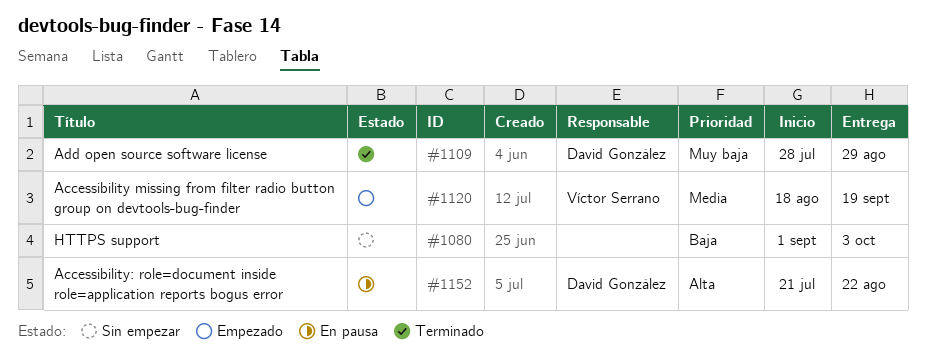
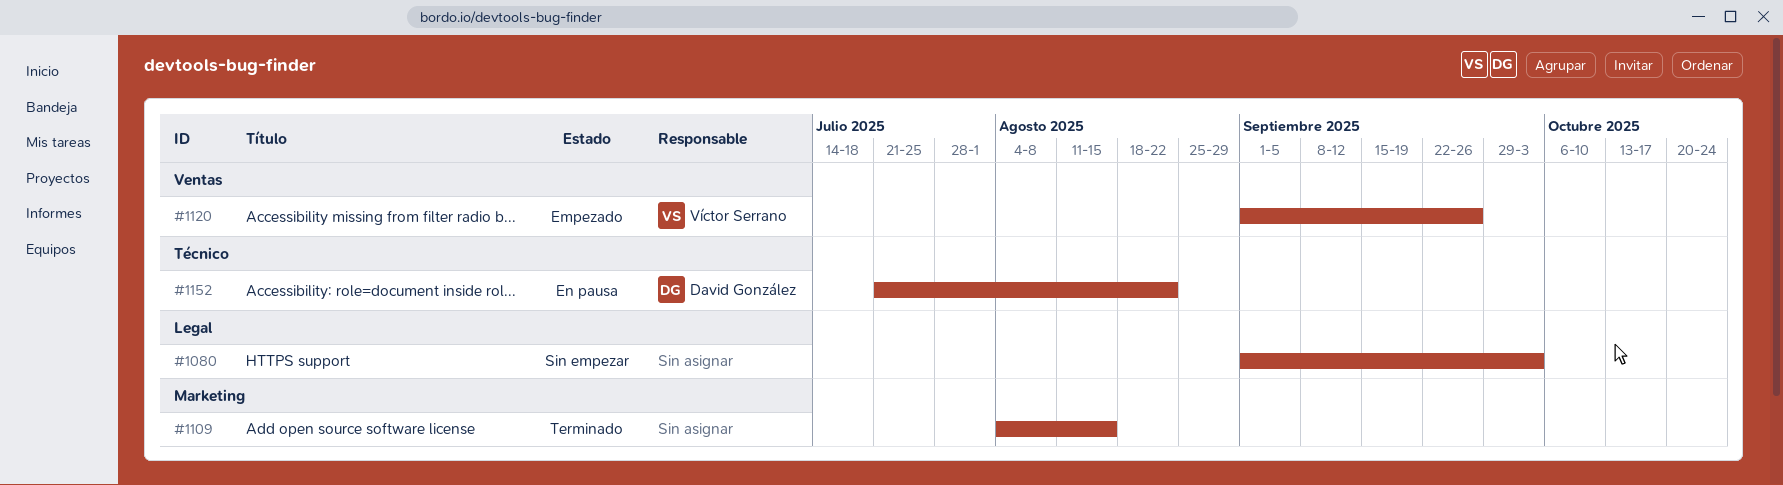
#1109, owner: David González -> none
#1109, start: Jul 28 -> Aug 4
#1109, due: Aug 29 -> Aug 15
#1120, start: Aug 18 -> Sep 1
#1120, due: Sep 19 -> Sep 26

